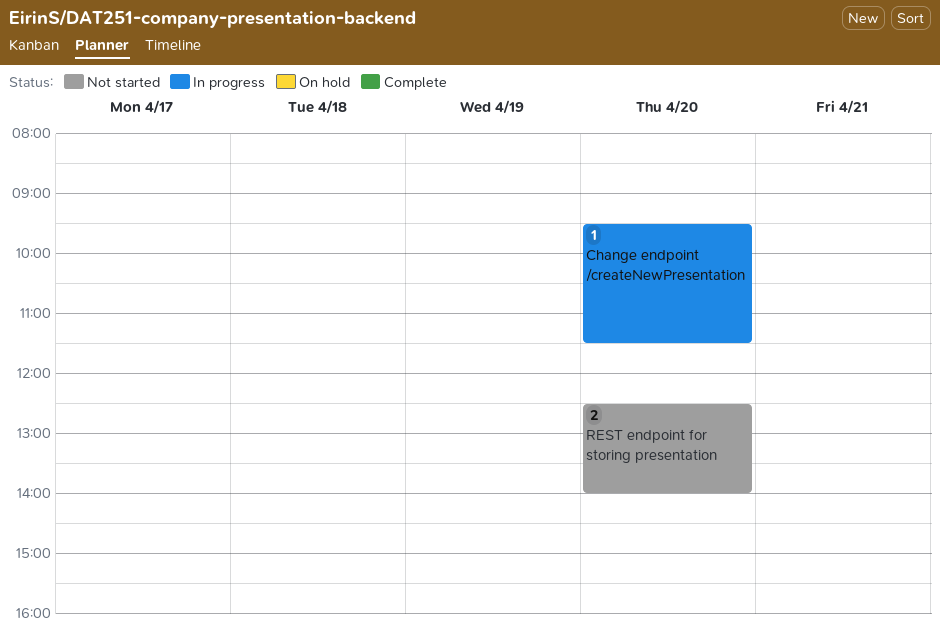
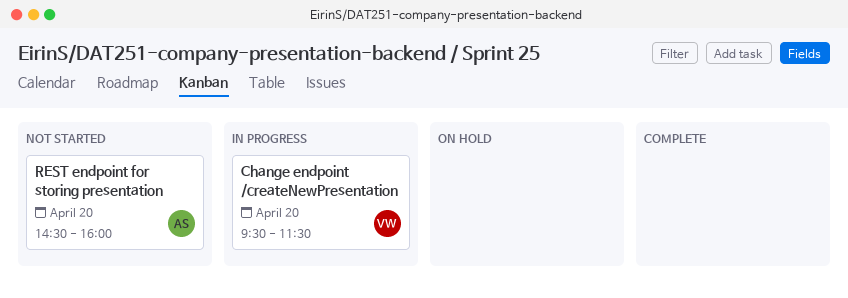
REST endpoint for storing presentation, begins: 12:30 -> 14:30
REST endpoint for storing presentation, ends: 14:00 -> 16:00

